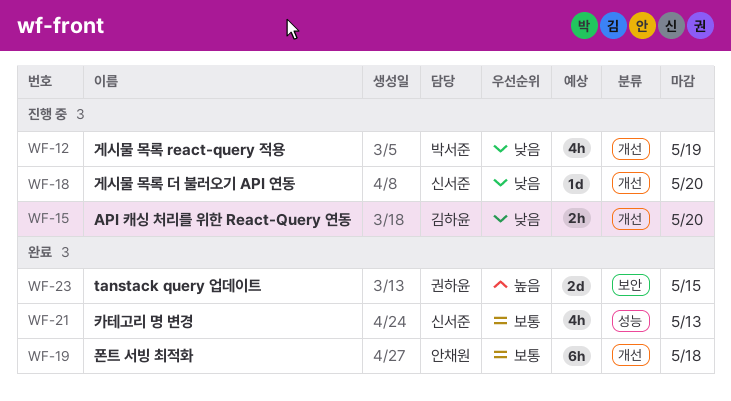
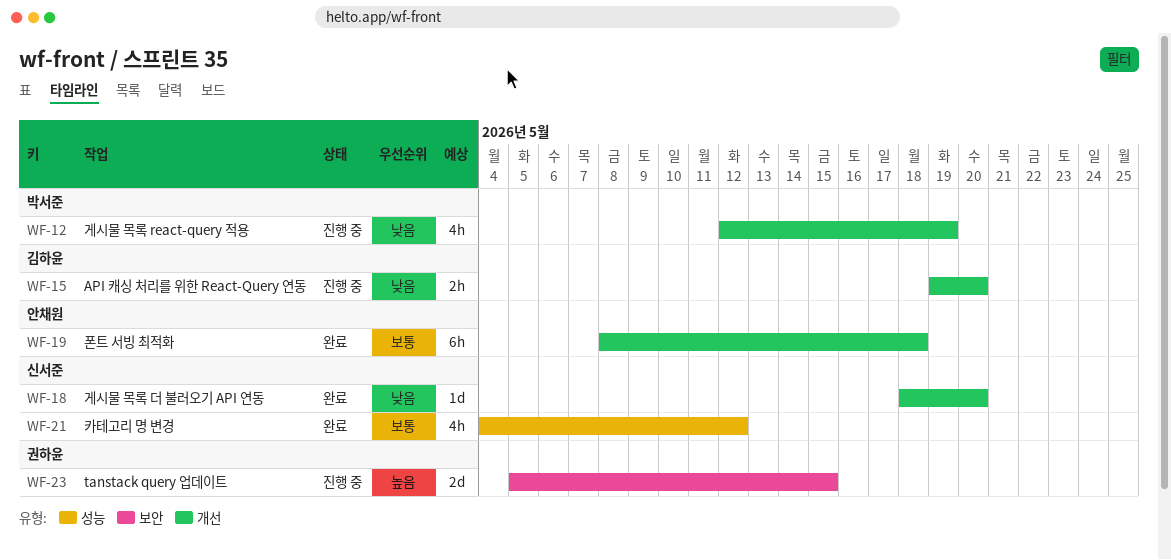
WF-18, status: 진행 중 -> 완료
WF-21, due: May 13 -> May 12
WF-23, status: 완료 -> 진행 중

